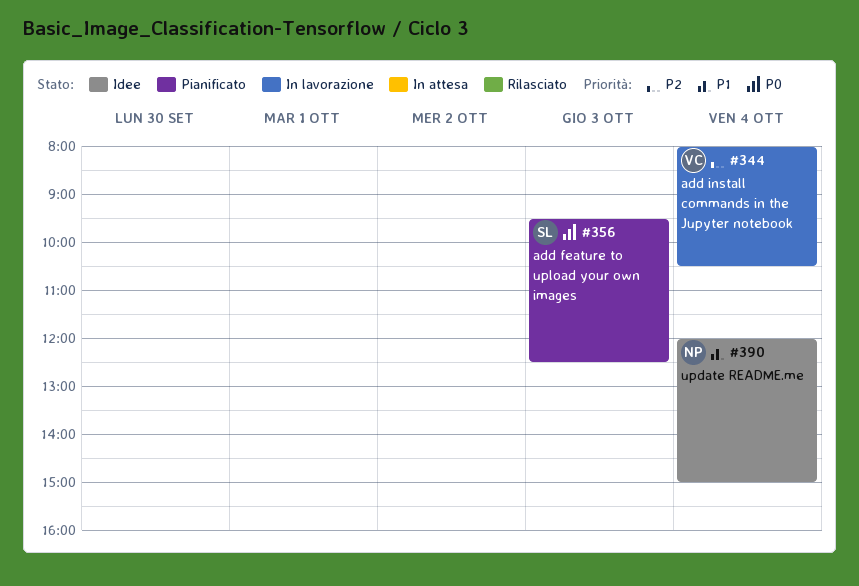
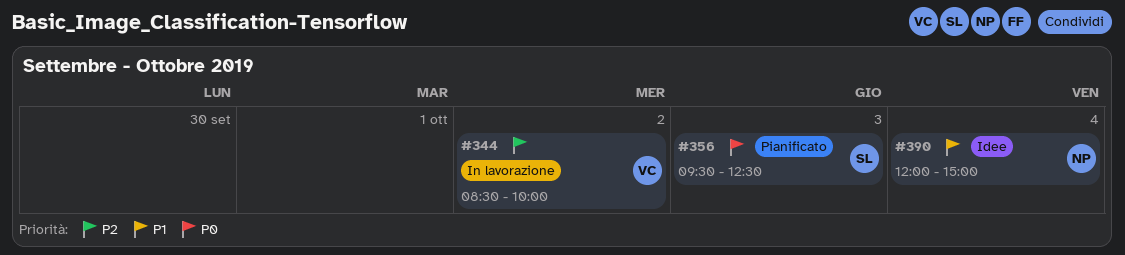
#344, day: Oct 4 -> Oct 2
#344, begins: 08:00 -> 08:30
#344, ends: 10:30 -> 10:00

